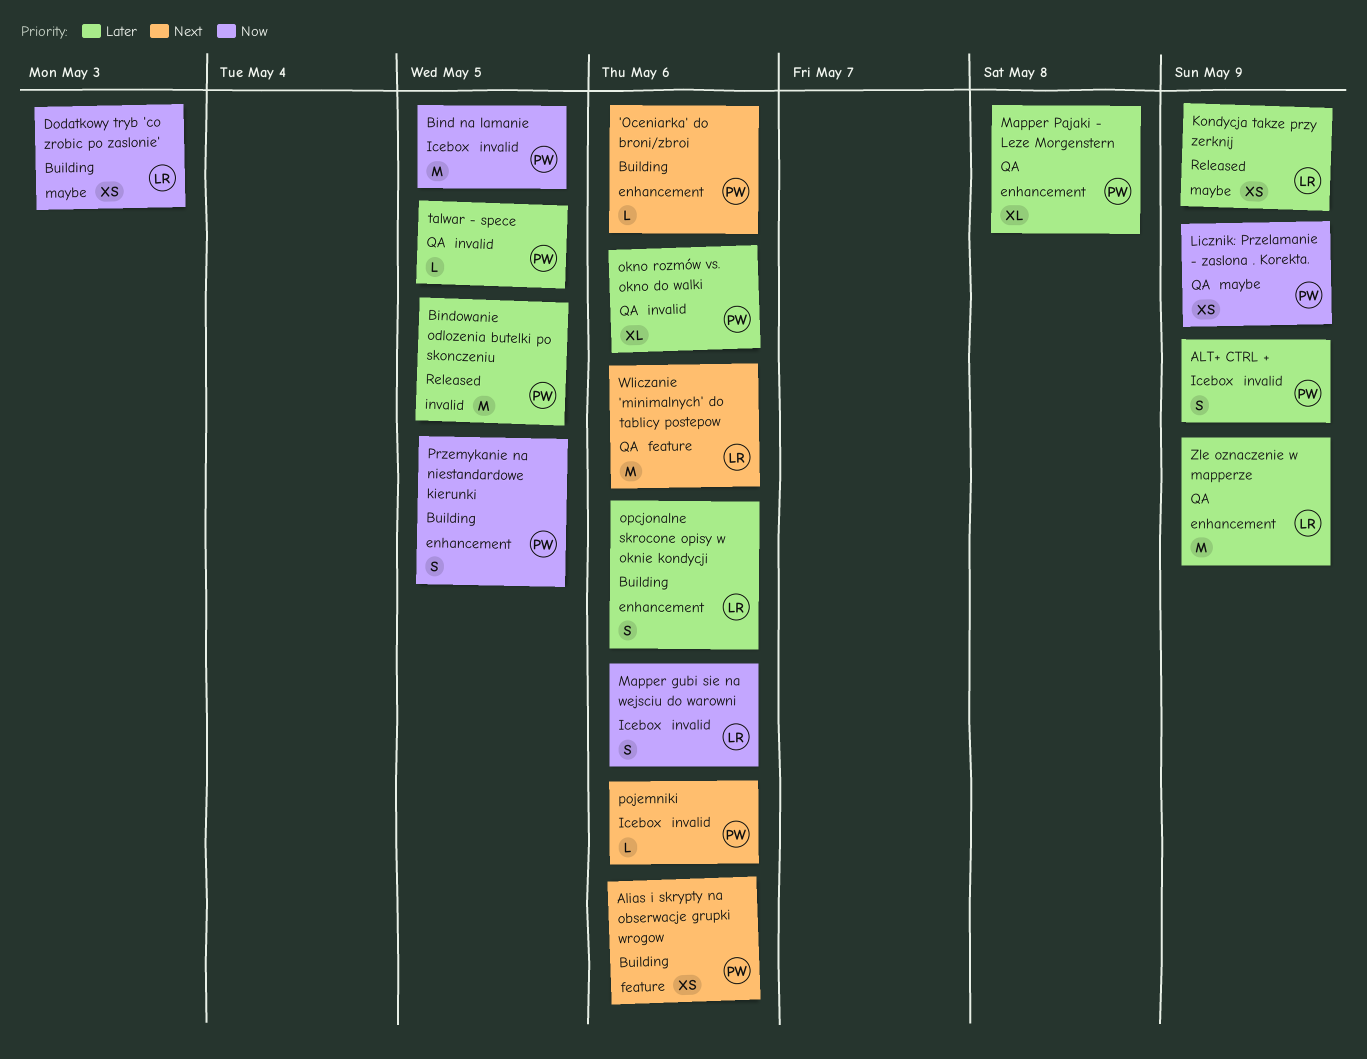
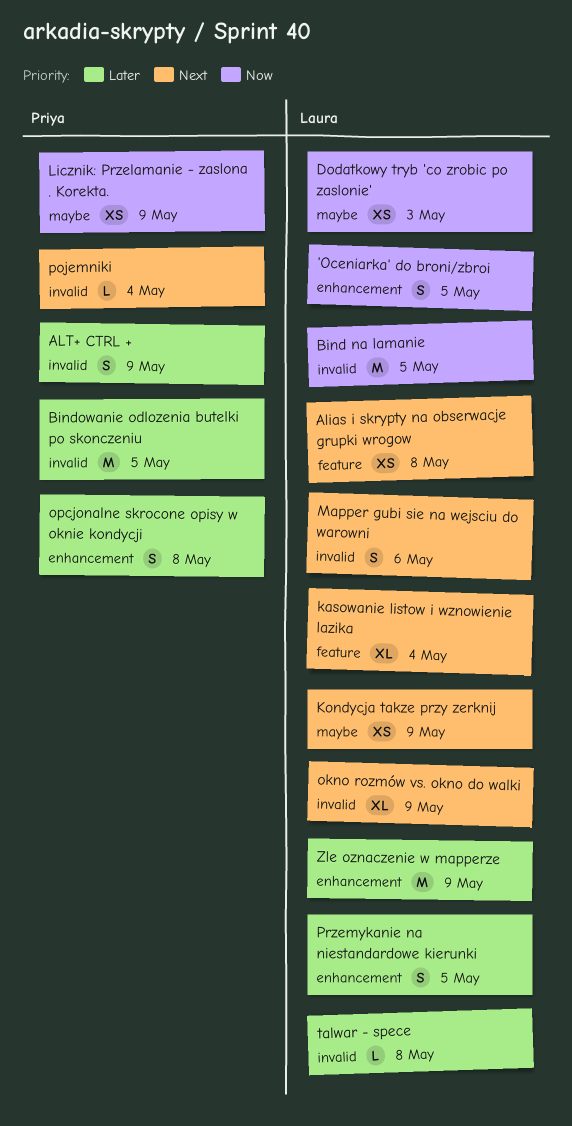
'Oceniarka' do broni/zbroi, owner: Priya -> Laura
'Oceniarka' do broni/zbroi, priority: Next -> Now
'Oceniarka' do broni/zbroi, estimate: L -> S
'Oceniarka' do broni/zbroi, due: May 6 -> May 5
Alias i skrypty na obserwacje grupki wrogow, owner: Priya -> Laura
Alias i skrypty na obserwacje grupki wrogow, due: May 6 -> May 8
Bind na lamanie, owner: Priya -> Laura
kasowanie listow i wznowienie lazika: none -> present
Kondycja takze przy zerknij, priority: Later -> Next
Mapper gubi sie na wejsciu do warowni, priority: Now -> Next
Mapper Pajaki - Leze Morgenstern: present -> none
okno rozmów vs. okno do walki, owner: Priya -> Laura
okno rozmów vs. okno do walki, priority: Later -> Next
okno rozmów vs. okno do walki, due: May 6 -> May 9
opcjonalne skrocone opisy w oknie kondycji, owner: Laura -> Priya
opcjonalne skrocone opisy w oknie kondycji, due: May 6 -> May 8
pojemniki, due: May 6 -> May 4
Przemykanie na niestandardowe kierunki, owner: Priya -> Laura
Przemykanie na niestandardowe kierunki, priority: Now -> Later
talwar - spece, owner: Priya -> Laura
talwar - spece, due: May 5 -> May 8
Wliczanie 'minimalnych' do tablicy postepow: present -> none

